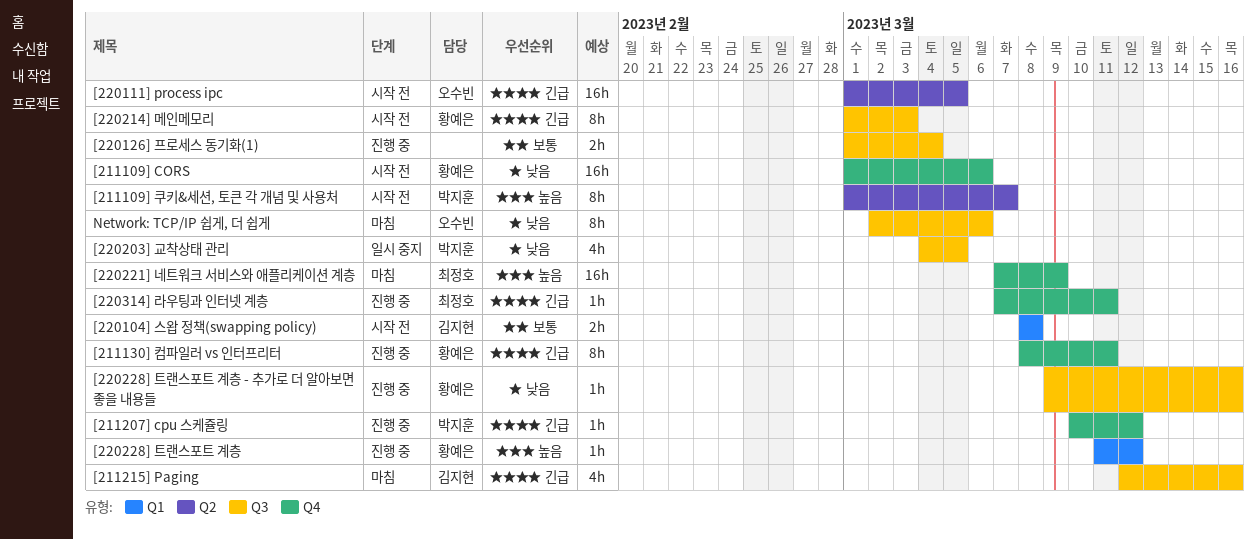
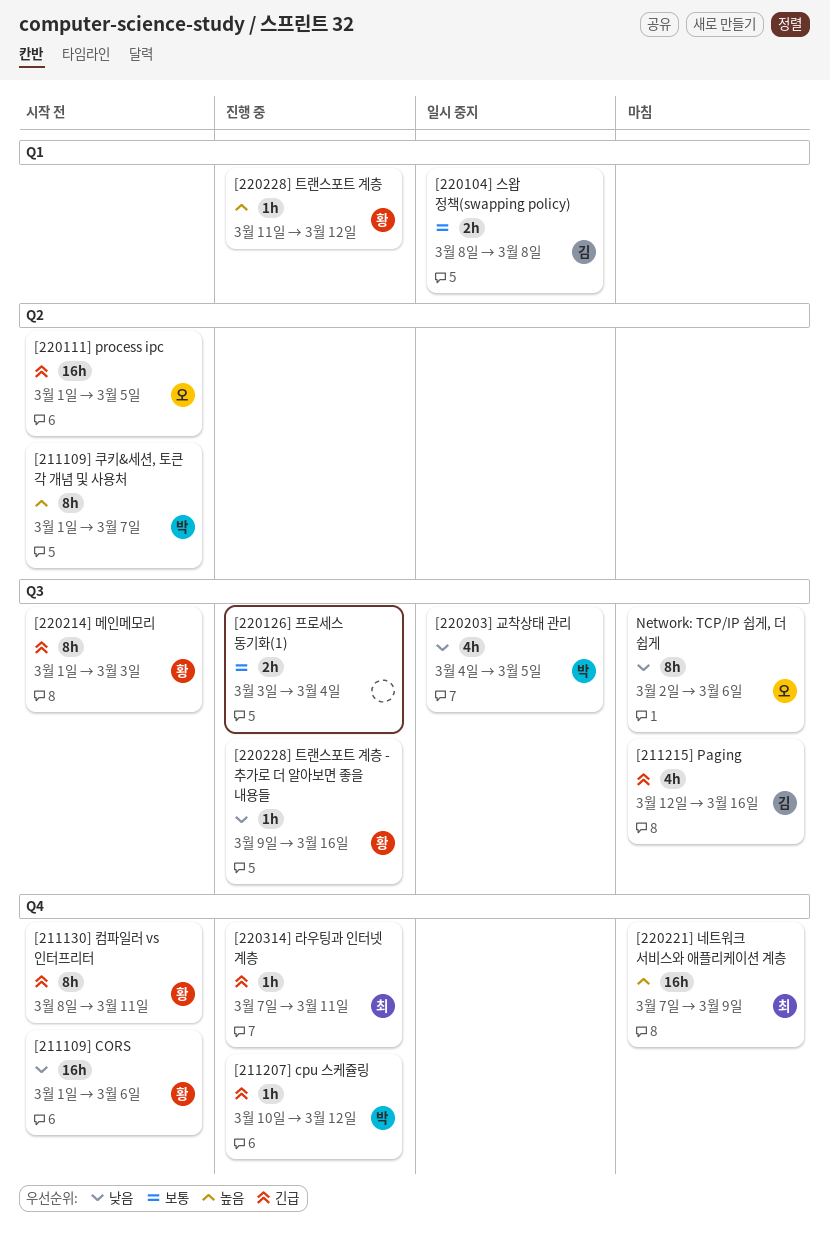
[211130] 컴파일러 vs 인터프리터, status: 진행 중 -> 시작 전
[220104] 스왑 정책(swapping policy), status: 시작 전 -> 일시 중지
[220126] 프로세스 동기화(1), start: Mar 1 -> Mar 3

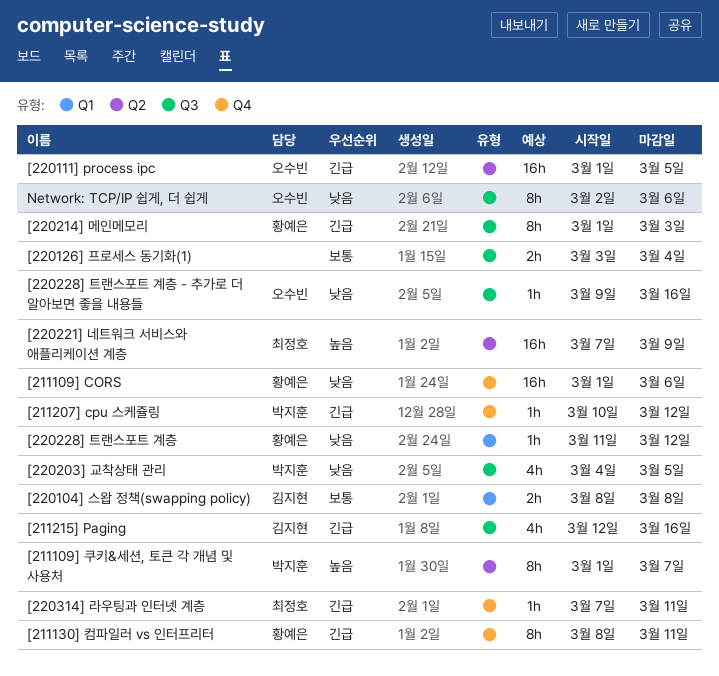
[220221] 네트워크 서비스와 애플리케이션 계층, label: Q4 -> Q2
[220228] 트랜스포트 계층, priority: 높음 -> 낮음
[220228] 트랜스포트 계층 - 추가로 더 알아보면 좋을 내용들, owner: 황예은 -> 오수빈

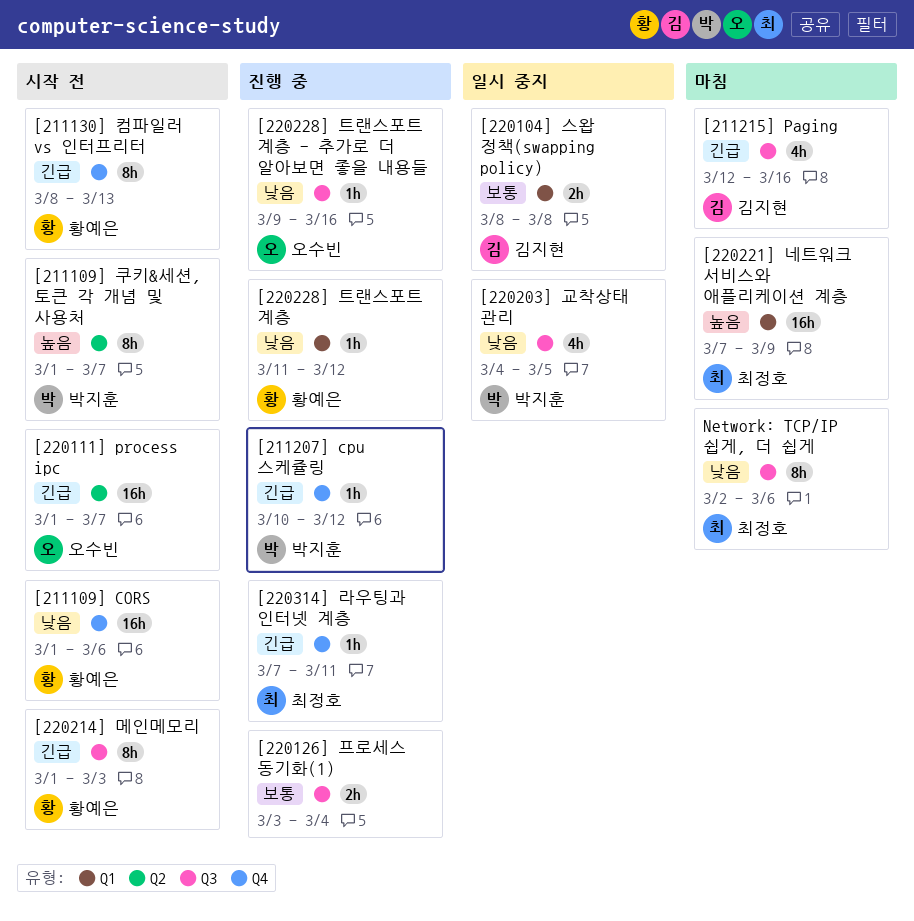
[211130] 컴파일러 vs 인터프리터, due: Mar 11 -> Mar 13
[220111] process ipc, due: Mar 5 -> Mar 7
[220221] 네트워크 서비스와 애플리케이션 계층, label: Q2 -> Q1
Network: TCP/IP 쉽게, 더 쉽게, owner: 오수빈 -> 최정호

